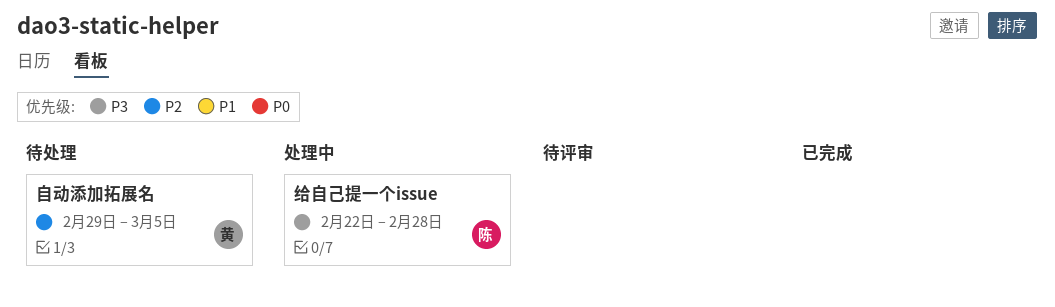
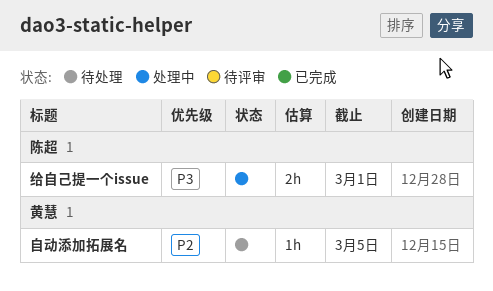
给自己提一个issue, due: Feb 28 -> Mar 1

